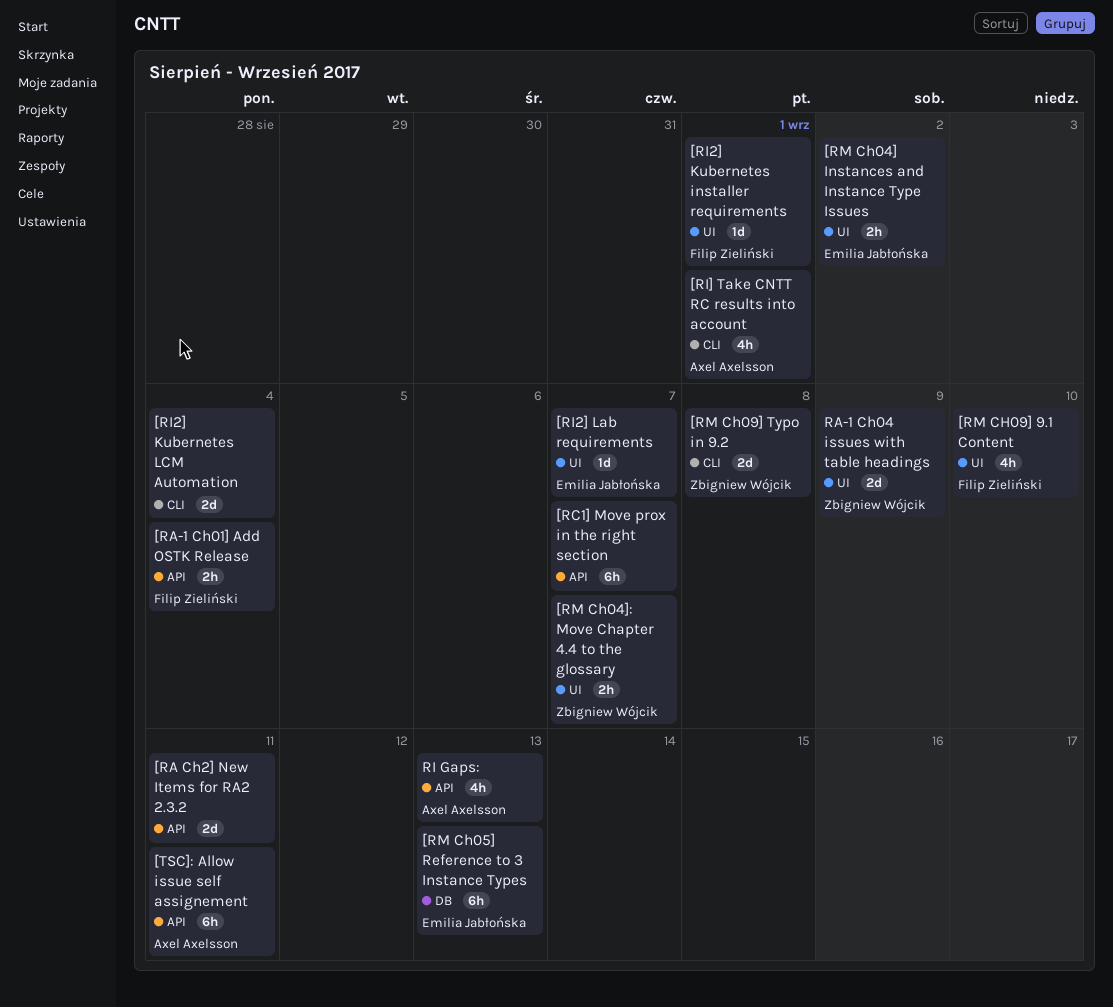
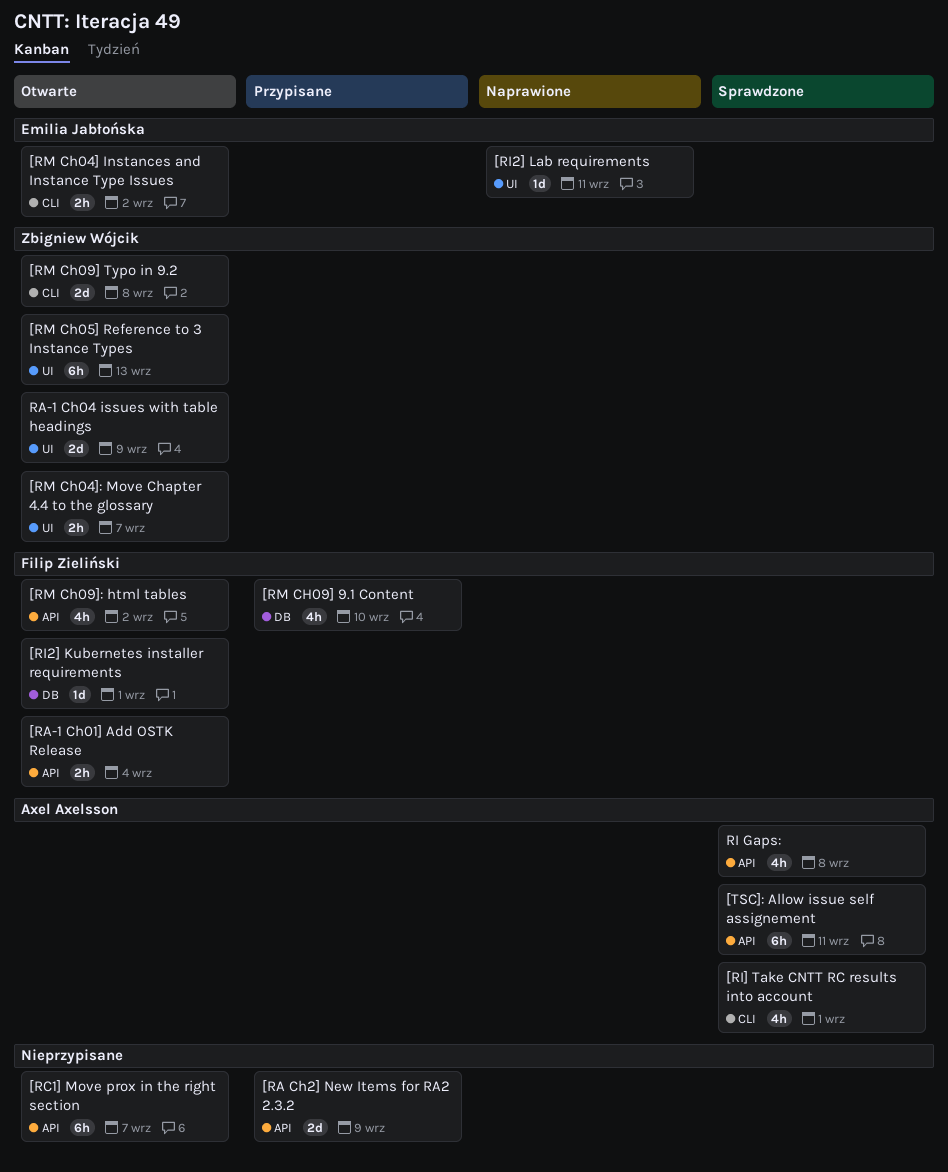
[RA Ch2] New Items for RA2 2.3.2, due: Sep 11 -> Sep 9
[RI2] Kubernetes installer requirements, label: UI -> DB
[RI2] Kubernetes LCM Automation: present -> none
[RI2] Lab requirements, due: Sep 7 -> Sep 11
[RM Ch04] Instances and Instance Type Issues, label: UI -> CLI
[RM Ch05] Reference to 3 Instance Types, owner: Emilia Jabłońska -> Zbigniew Wójcik
[RM Ch05] Reference to 3 Instance Types, label: DB -> UI
[RM CH09] 9.1 Content, label: UI -> DB
[RM Ch09]: html tables: none -> present
RI Gaps:, due: Sep 13 -> Sep 8

